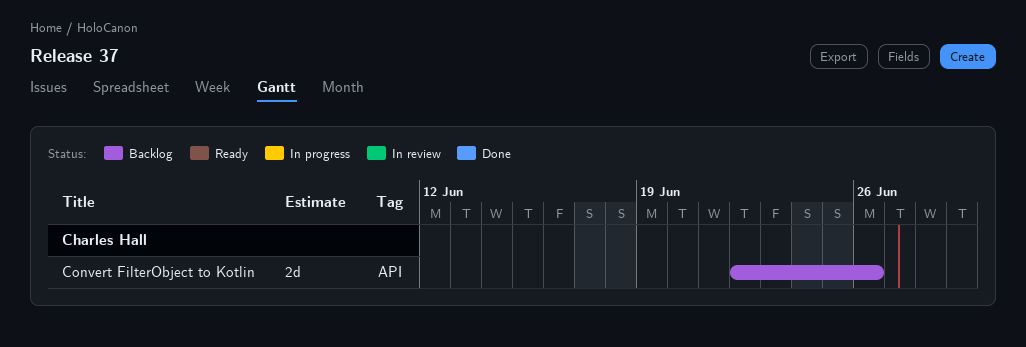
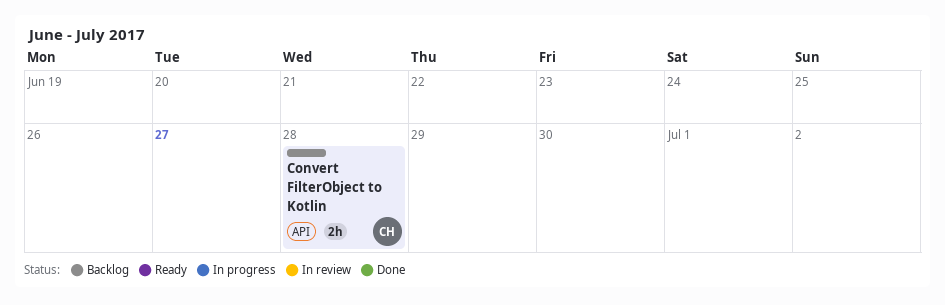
Convert FilterObject to Kotlin, estimate: 2d -> 2h
Convert FilterObject to Kotlin, due: Jun 26 -> Jun 28

